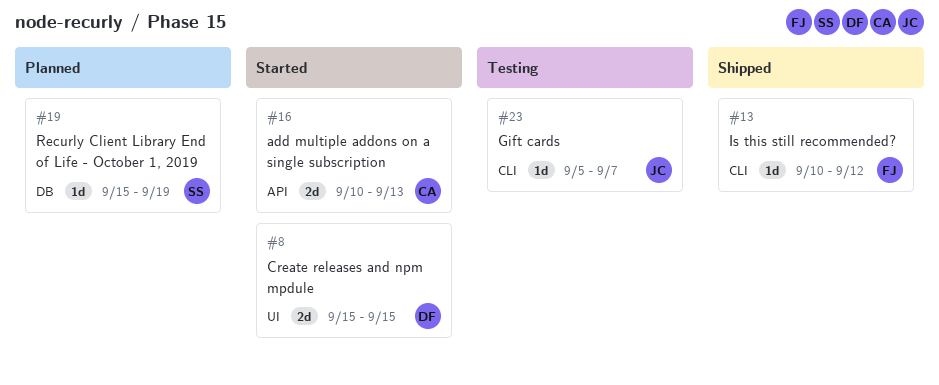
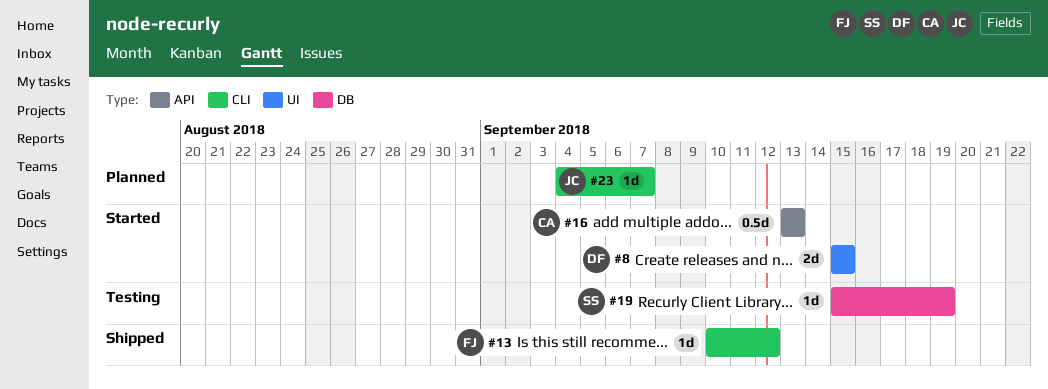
#16, estimate: 2d -> 0.5d
#16, start: Sep 10 -> Sep 13
#19, status: Planned -> Testing
#23, status: Testing -> Planned
#23, start: Sep 5 -> Sep 4

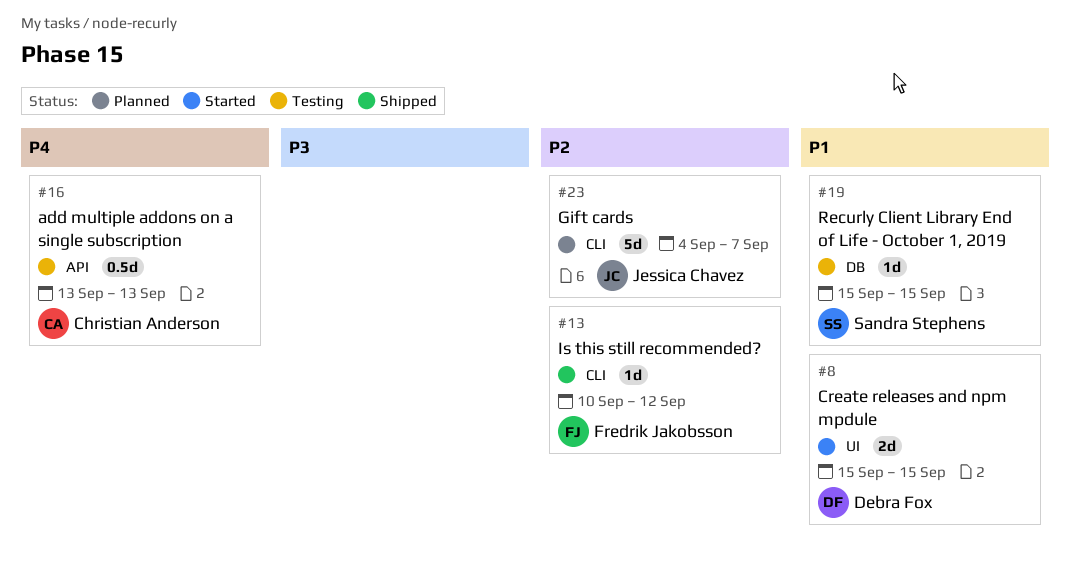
#16, status: Started -> Testing
#19, due: Sep 19 -> Sep 15
#23, estimate: 1d -> 5d

